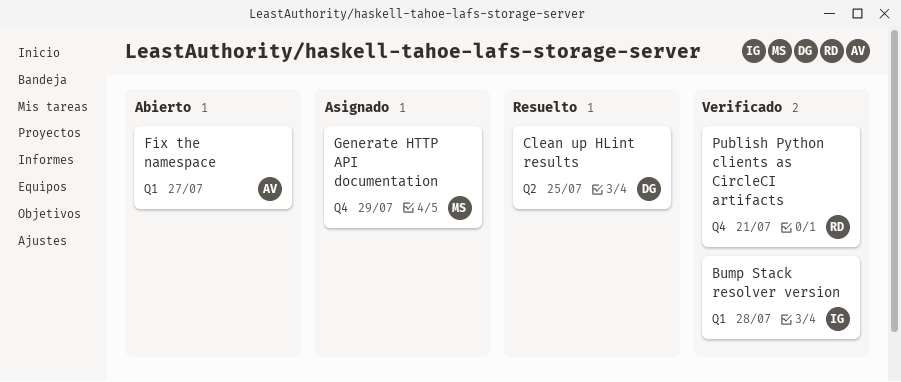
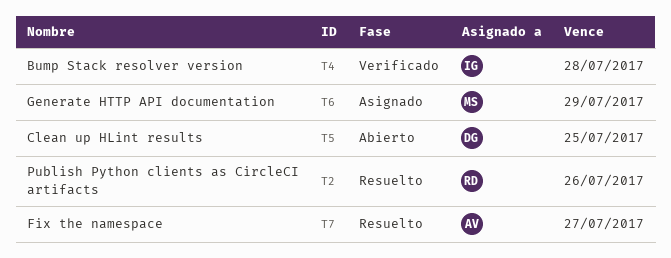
Clean up HLint results, status: Resuelto -> Abierto
Fix the namespace, status: Abierto -> Resuelto
Publish Python clients as CircleCI artifacts, status: Verificado -> Resuelto
Publish Python clients as CircleCI artifacts, due: Jul 21 -> Jul 26

